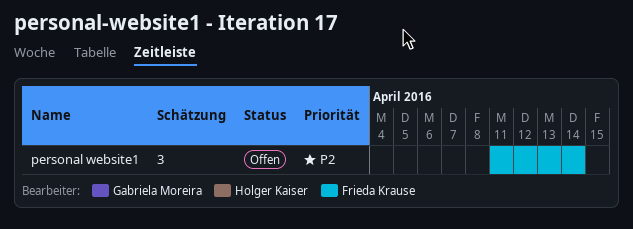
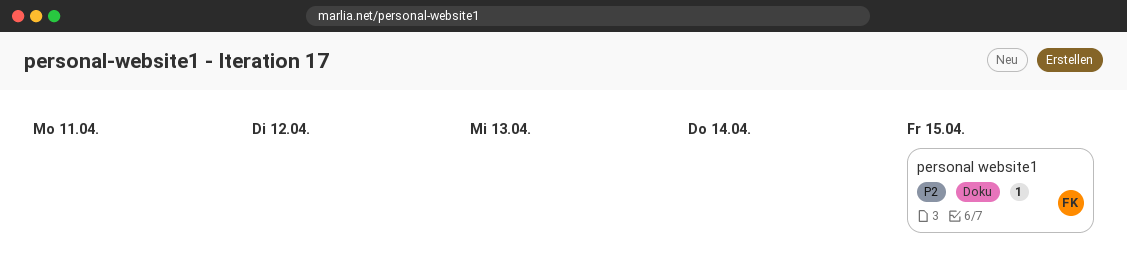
personal website1, estimate: 3 -> 1
personal website1, due: Apr 14 -> Apr 15

